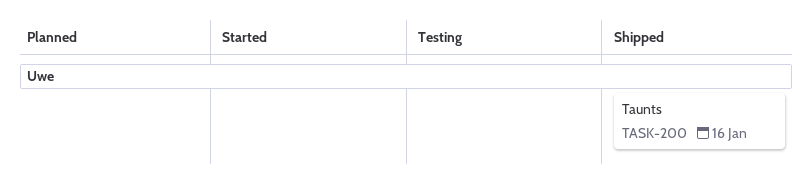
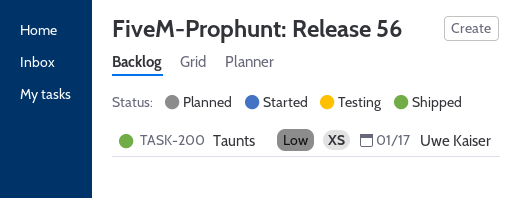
TASK-200, due: Jan 16 -> Jan 17

